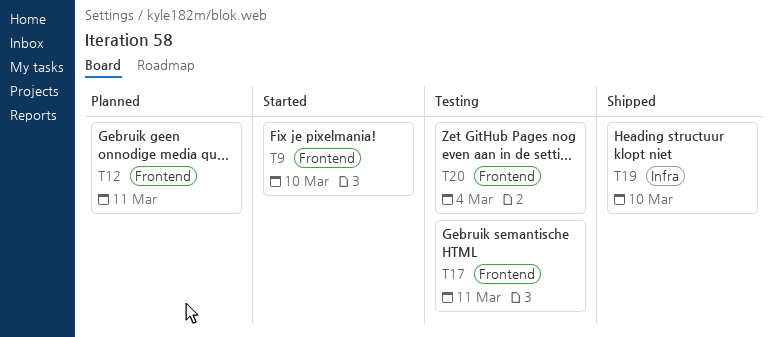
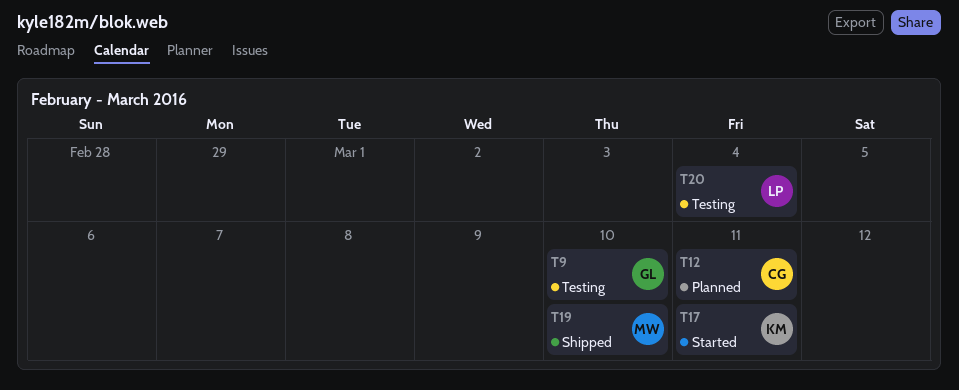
T9, status: Started -> Testing
T17, status: Testing -> Started

